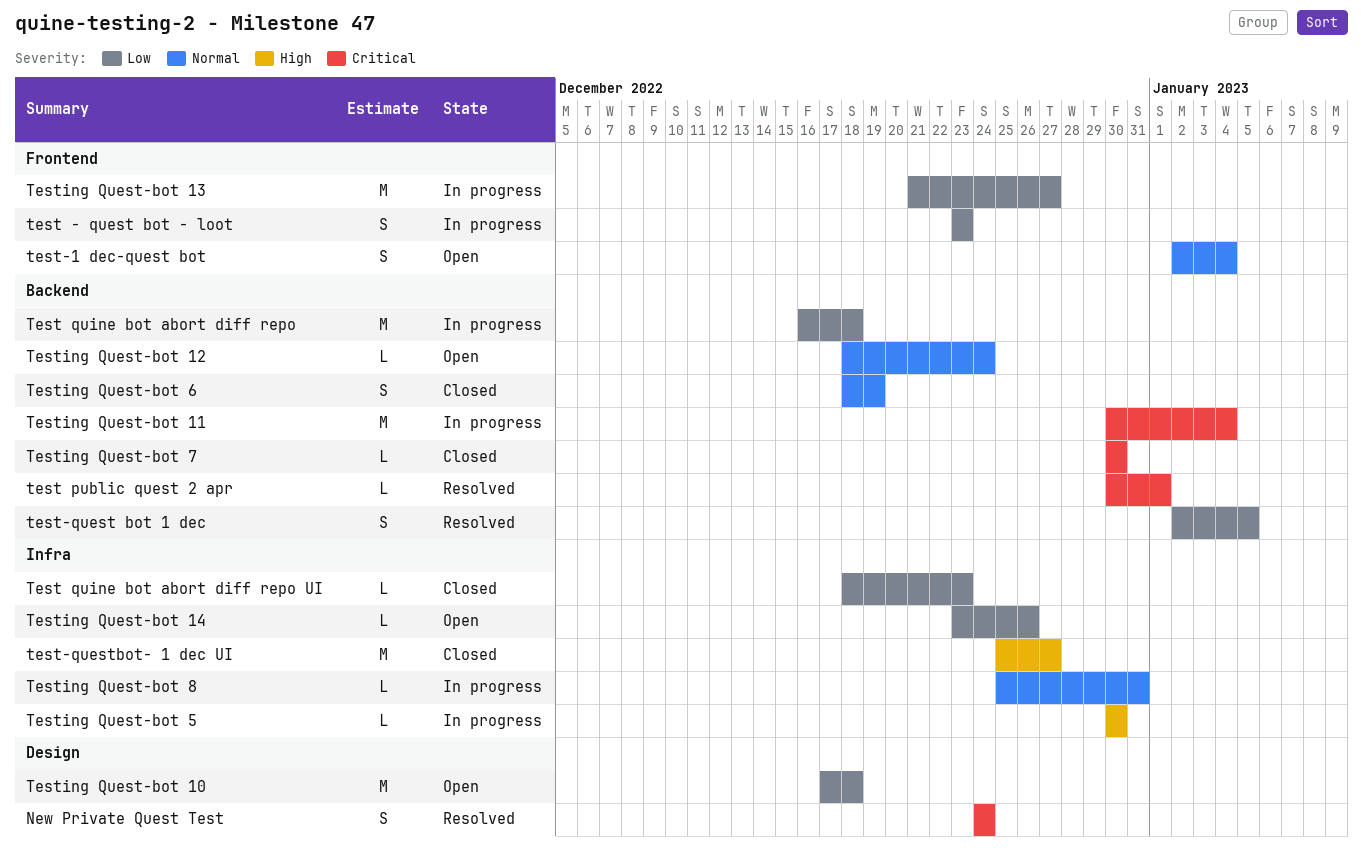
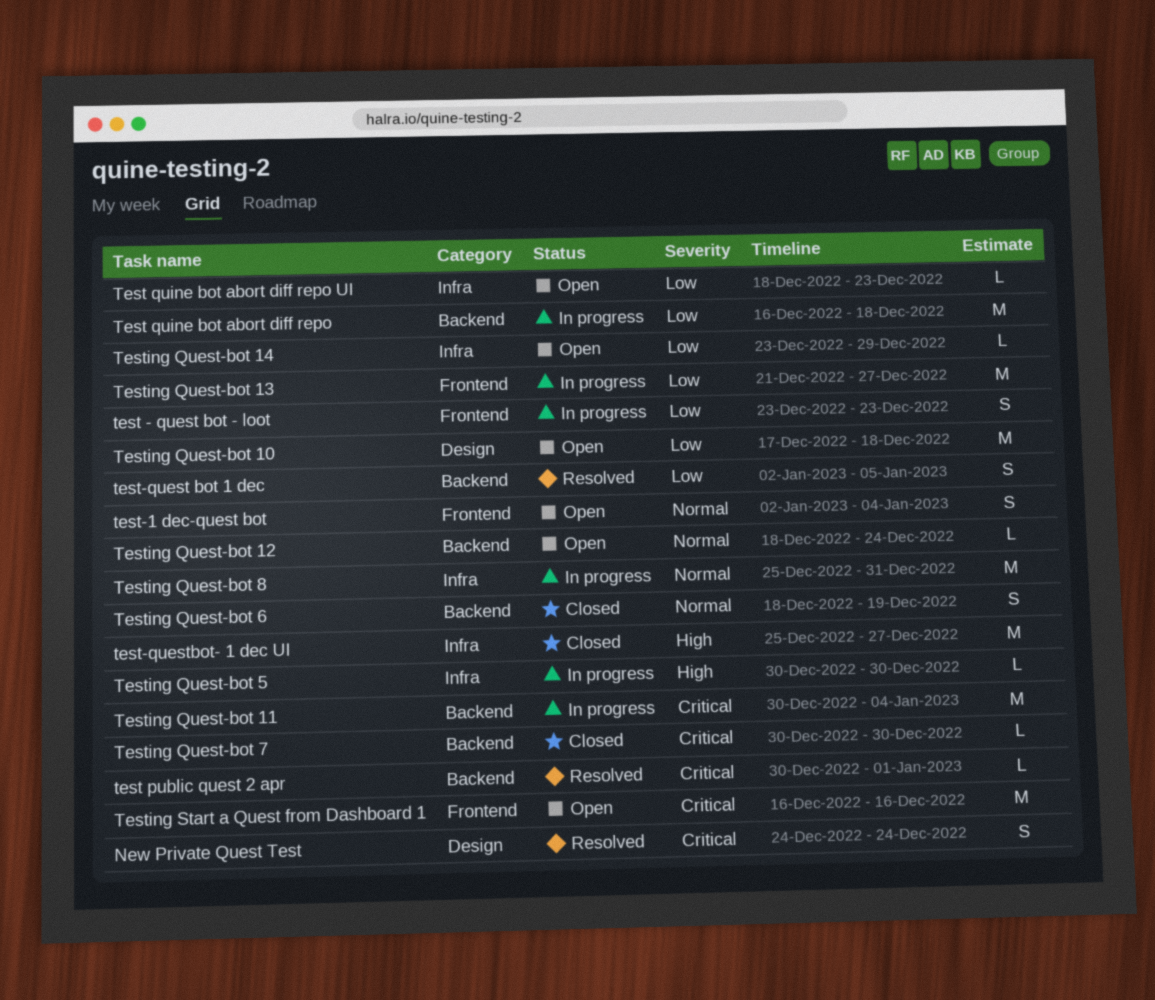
Test quine bot abort diff repo UI, status: Closed -> Open
Testing Quest-bot 14, due: Dec 26 -> Dec 29
Testing Quest-bot 8, estimate: L -> M
Testing Start a Quest from Dashboard 1: none -> present

